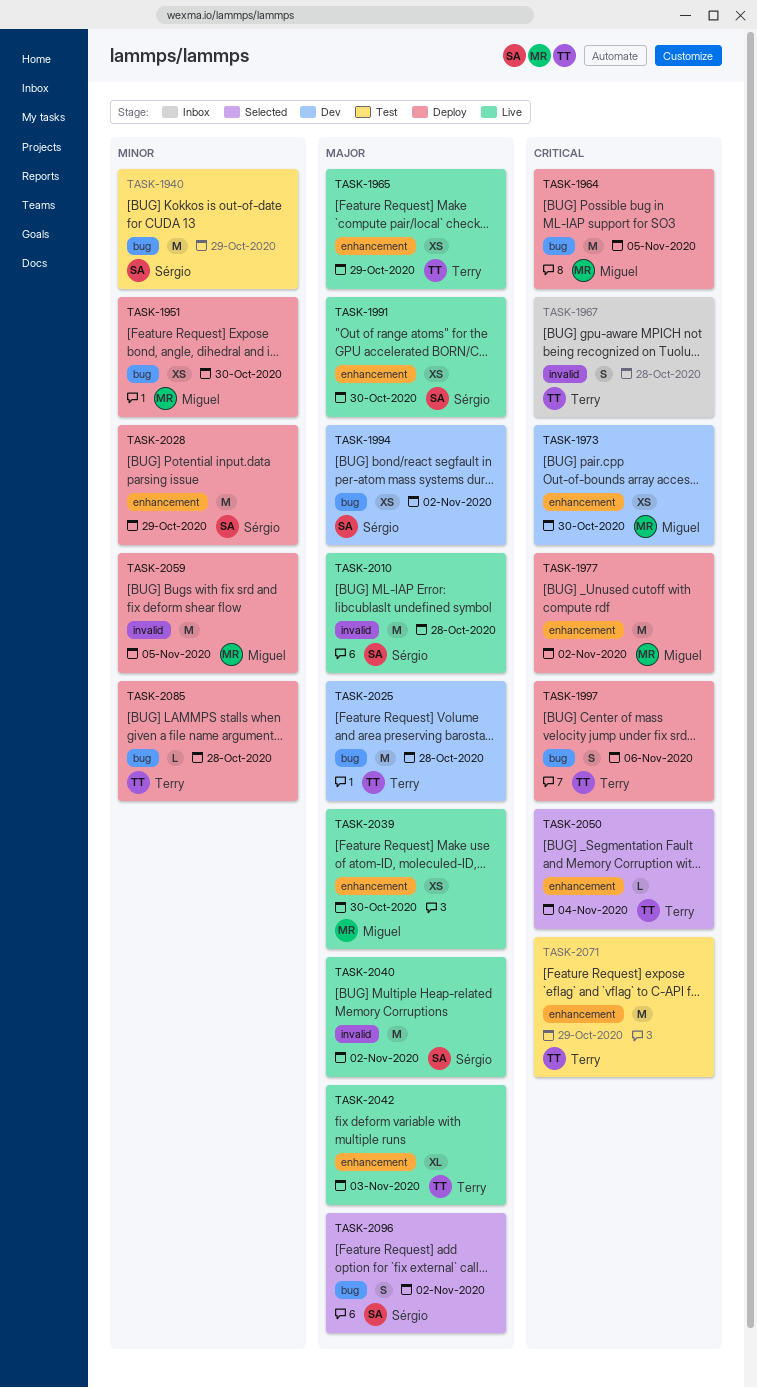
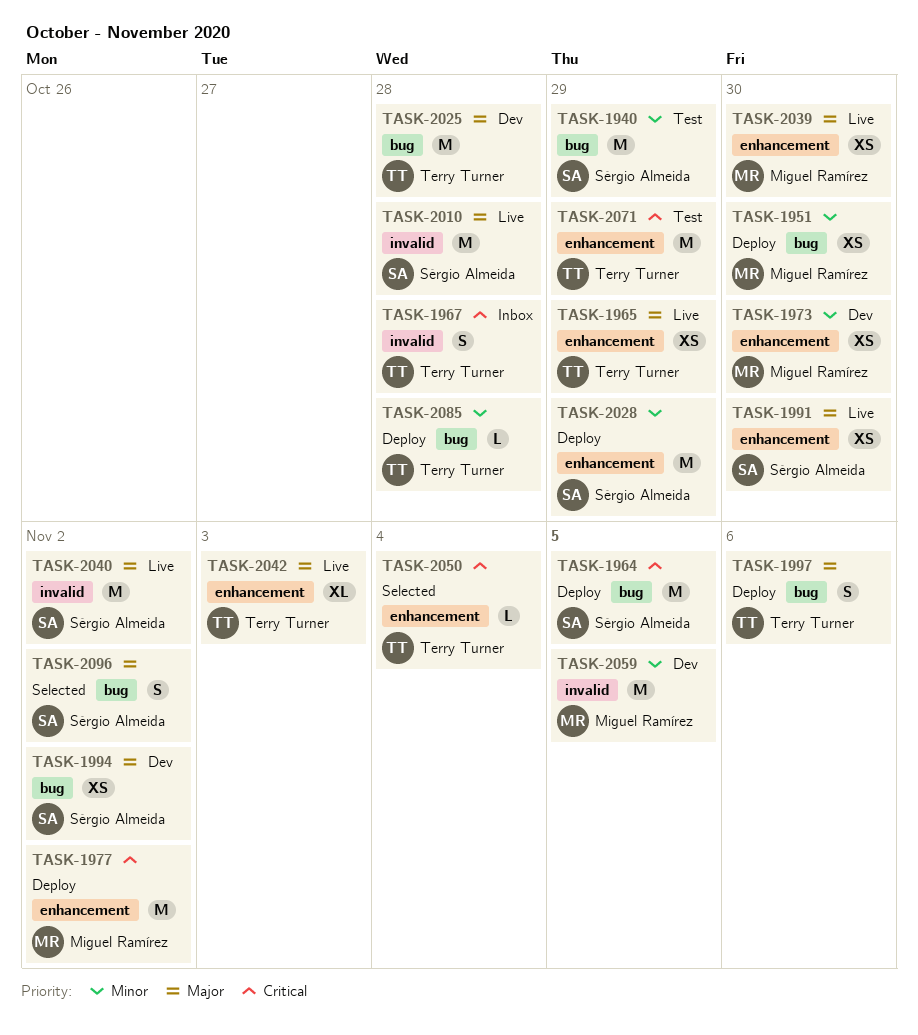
TASK-1964, owner: Miguel Ramírez -> Sérgio Almeida
TASK-1973, priority: Critical -> Minor
TASK-1997, priority: Critical -> Major
TASK-2059, status: Deploy -> Dev

